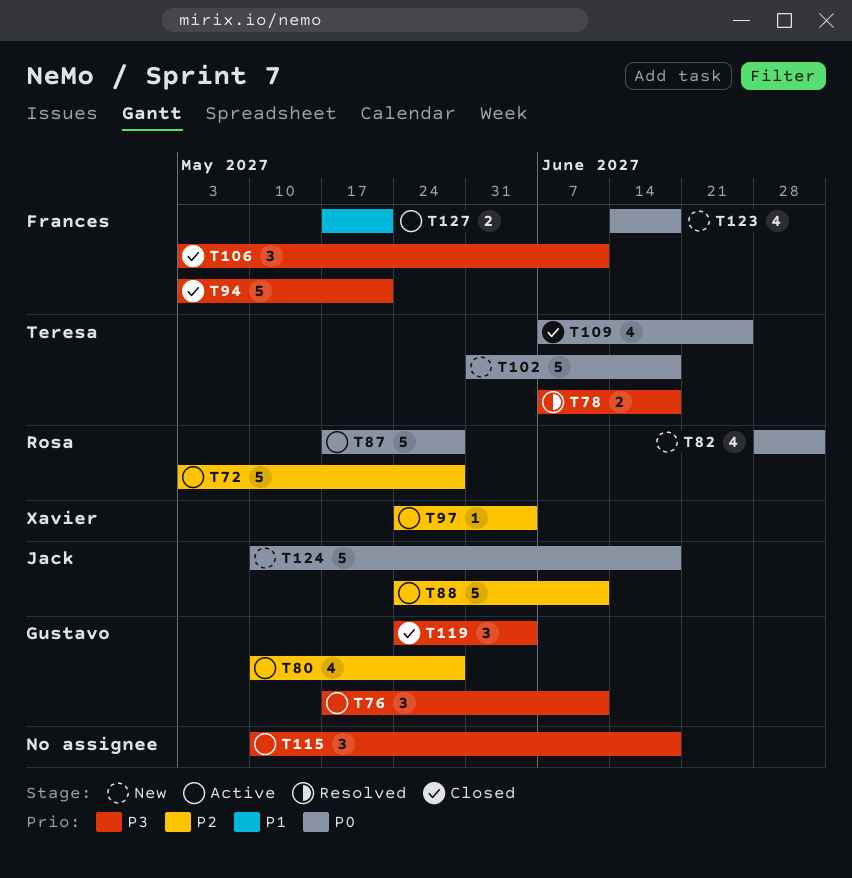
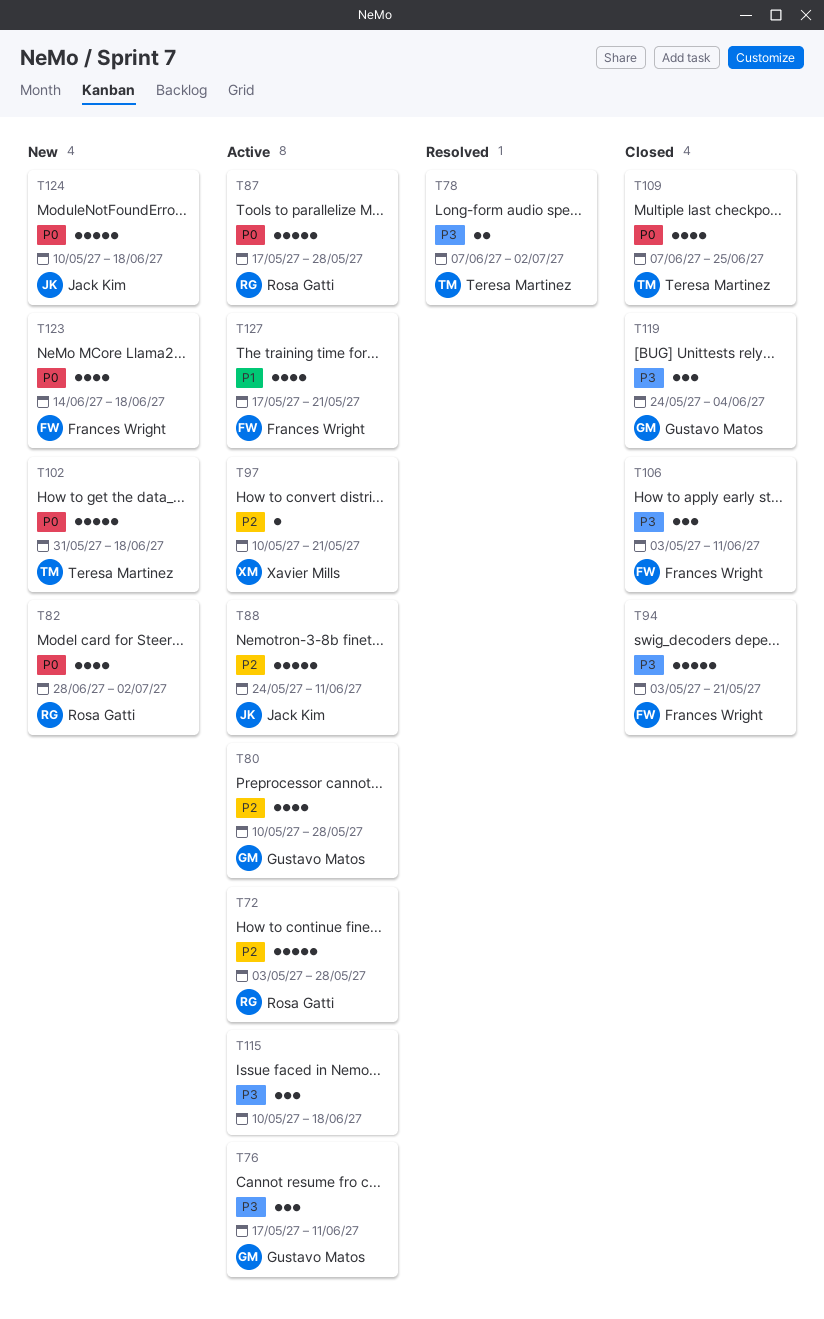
T78, due: Jun 18 -> Jul 2
T97, start: May 24 -> May 10
T97, due: Jun 4 -> May 21
T127, estimate: 2 -> 4

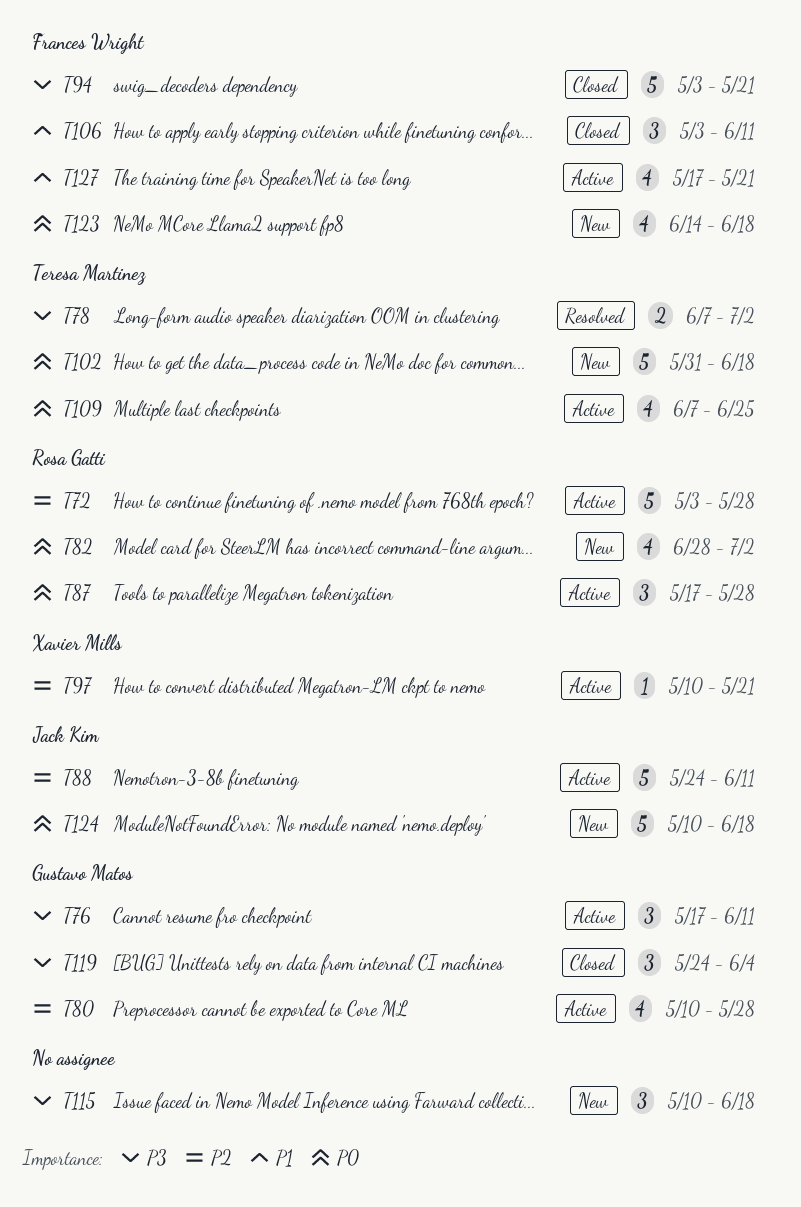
T87, estimate: 5 -> 3
T106, priority: P3 -> P1
T109, status: Closed -> Active
T115, status: Active -> New

